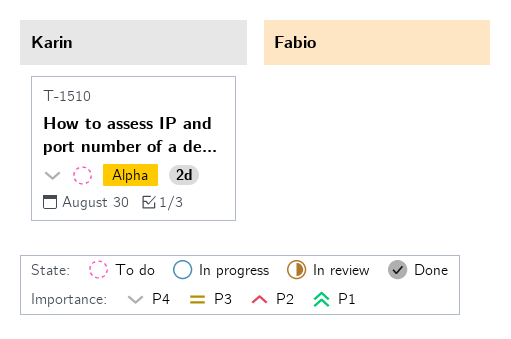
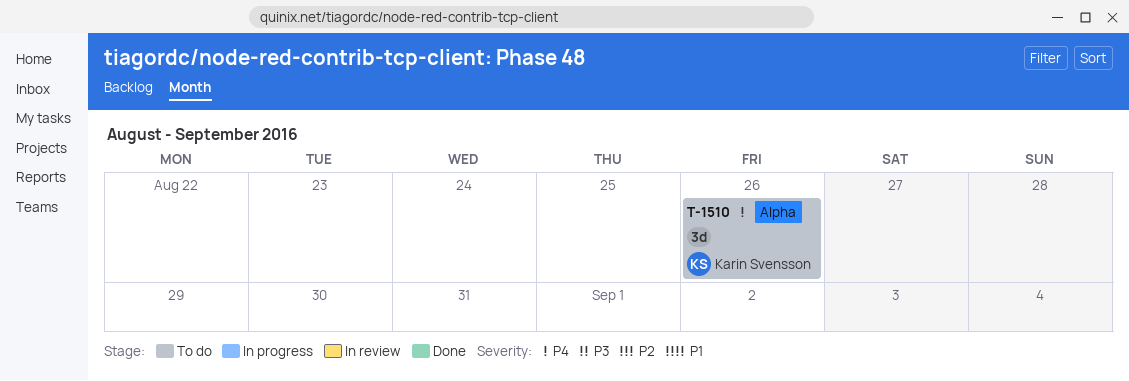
T-1510, estimate: 2d -> 3d
T-1510, due: Aug 30 -> Aug 26

